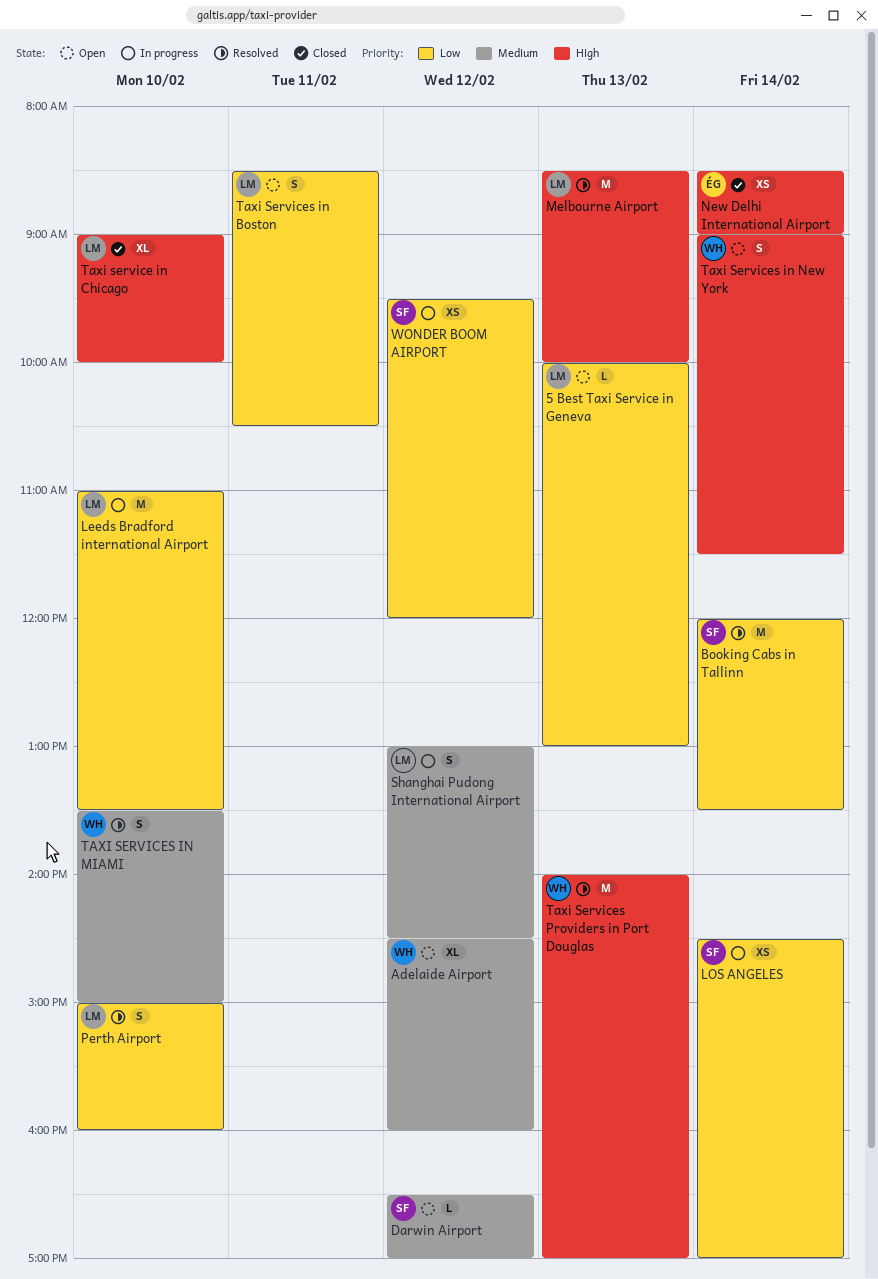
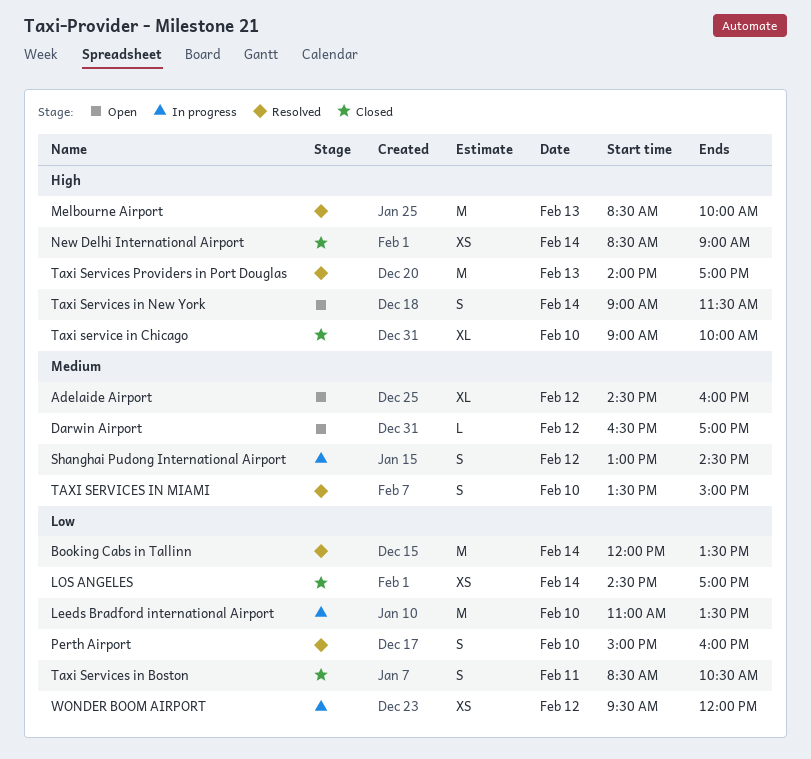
5 Best Taxi Service in Geneva: present -> none
LOS ANGELES, status: In progress -> Closed
Taxi Services in Boston, status: Open -> Closed

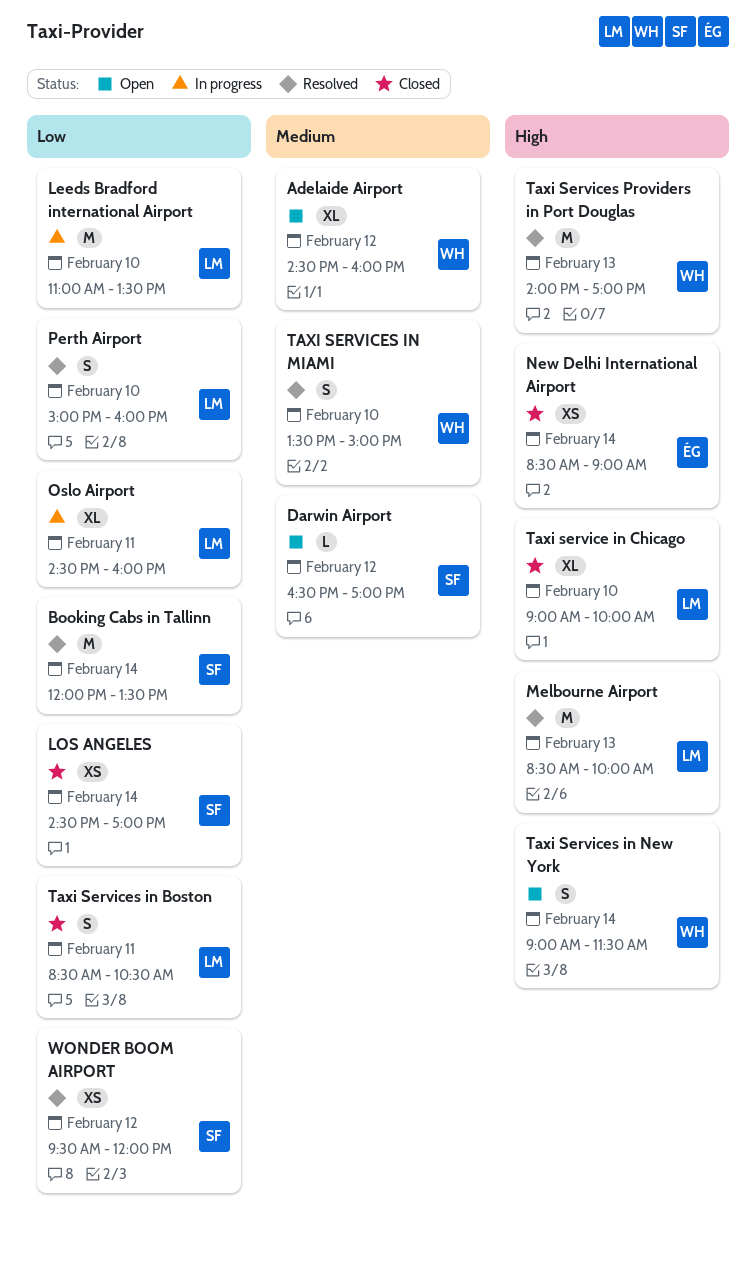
Oslo Airport: none -> present
Shanghai Pudong International Airport: present -> none
WONDER BOOM AIRPORT, status: In progress -> Resolved

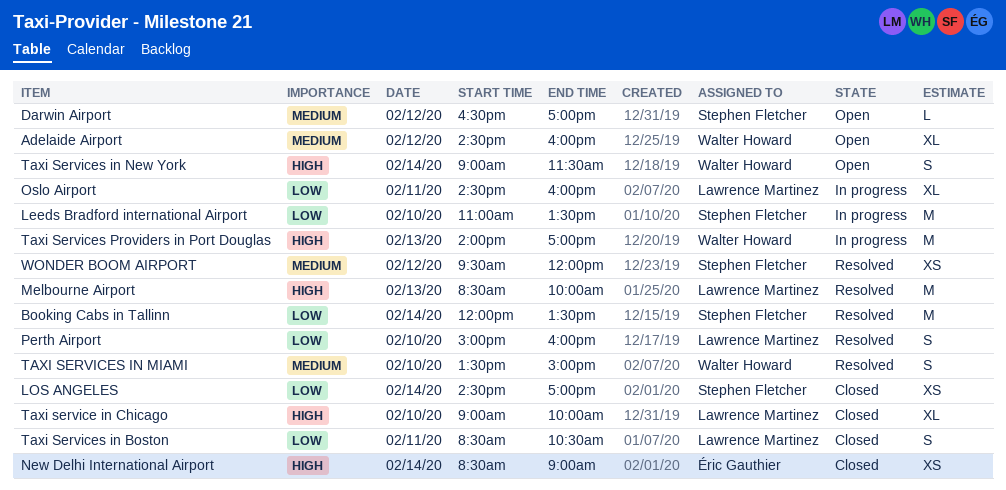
Leeds Bradford international Airport, owner: Lawrence Martinez -> Stephen Fletcher
Taxi Services Providers in Port Douglas, status: Resolved -> In progress
WONDER BOOM AIRPORT, priority: Low -> Medium

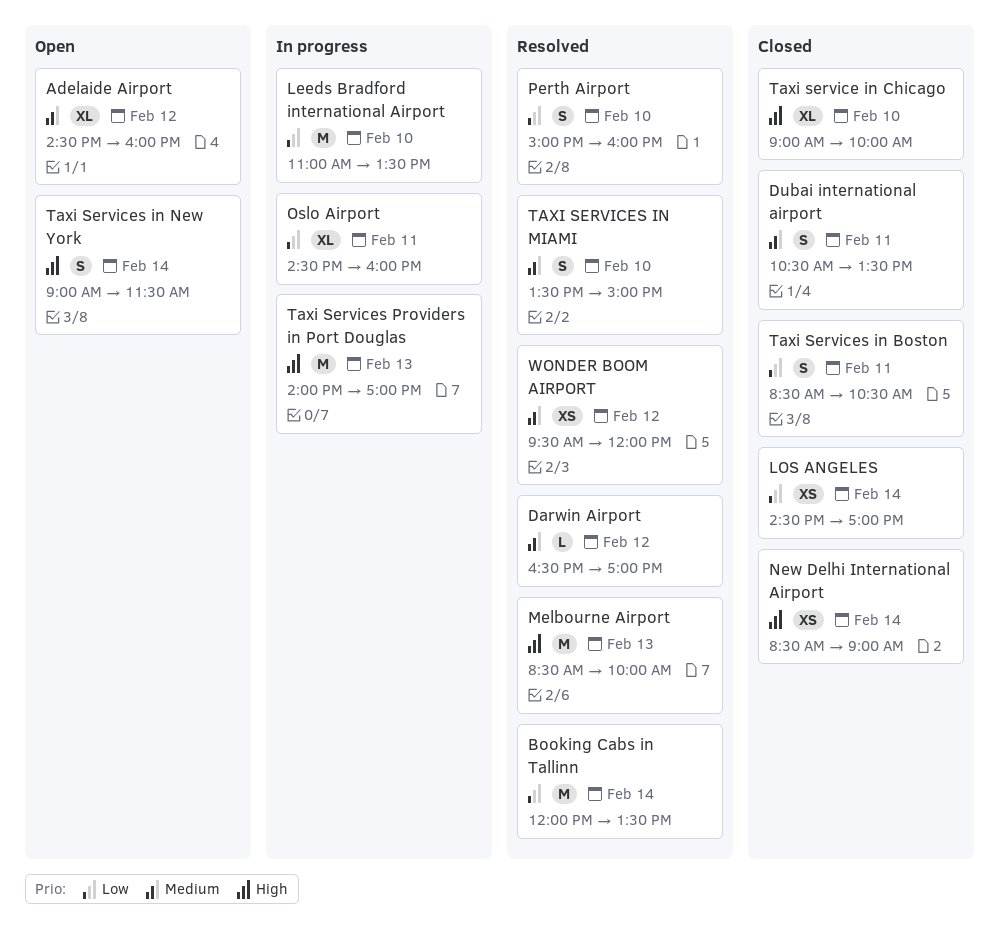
Darwin Airport, status: Open -> Resolved
Dubai international airport: none -> present

